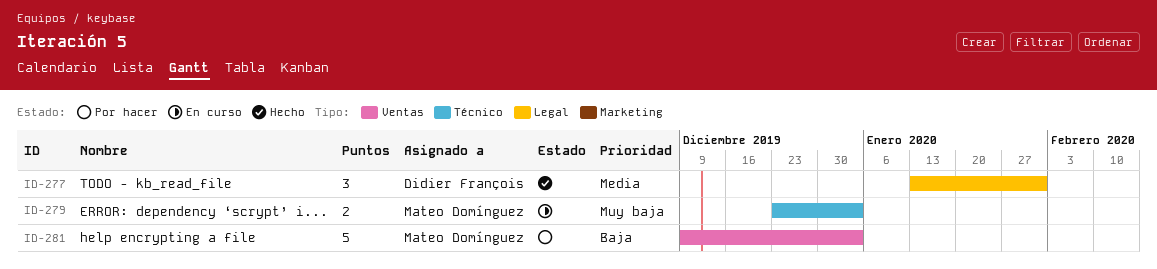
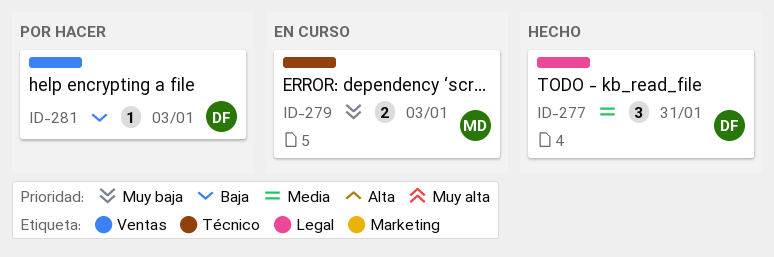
ID-281, owner: Mateo Domínguez -> Didier François
ID-281, estimate: 5 -> 1

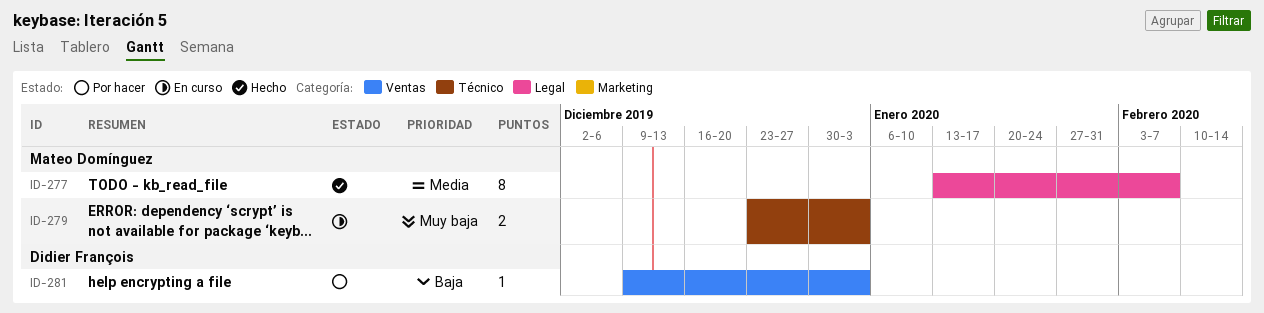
ID-277, owner: Didier François -> Mateo Domínguez
ID-277, estimate: 3 -> 8
ID-277, due: Jan 31 -> Feb 7

